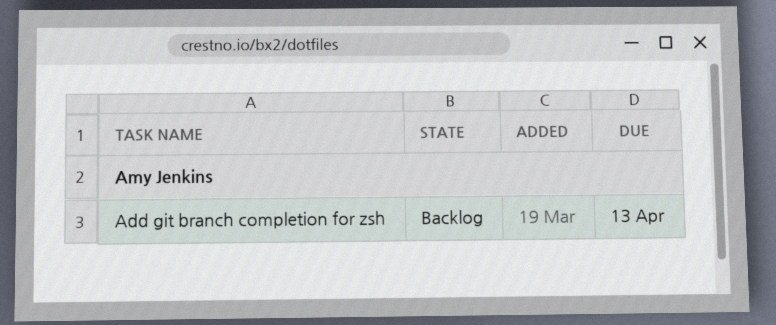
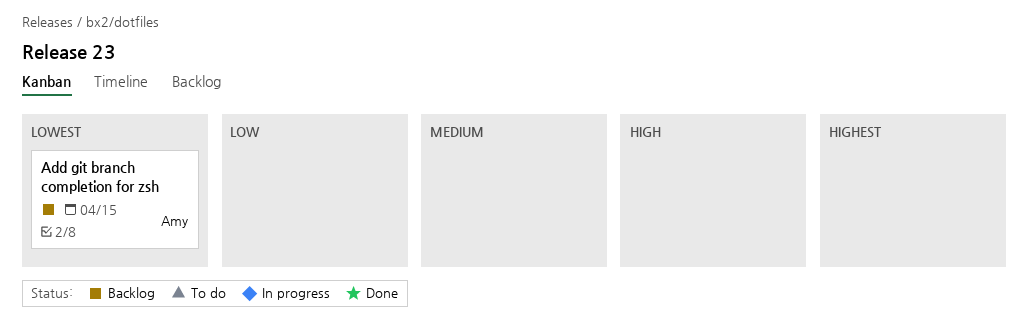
Add git branch completion for zsh, due: Apr 13 -> Apr 15

